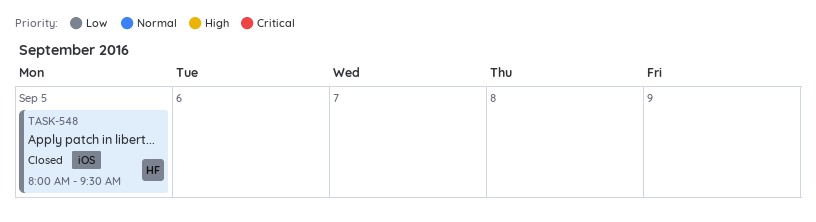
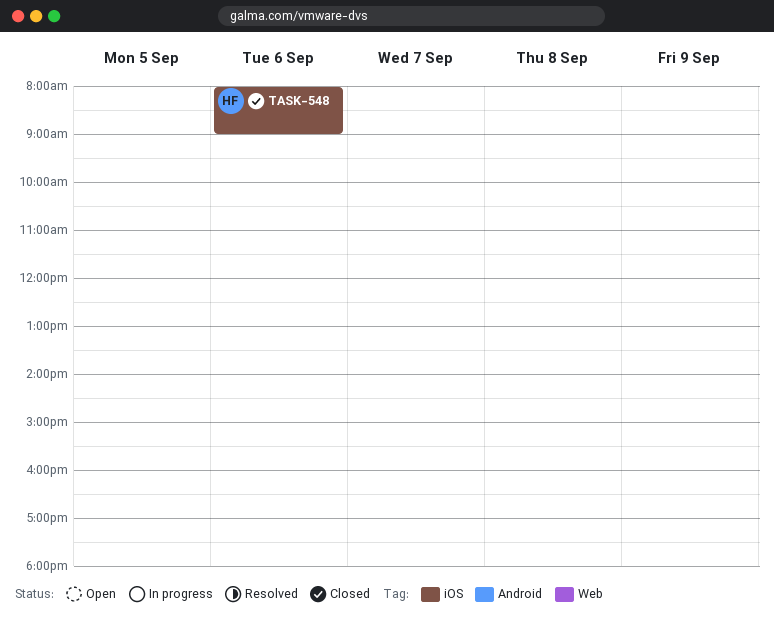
TASK-548, day: Sep 5 -> Sep 6
TASK-548, ends: 09:30 -> 09:00

